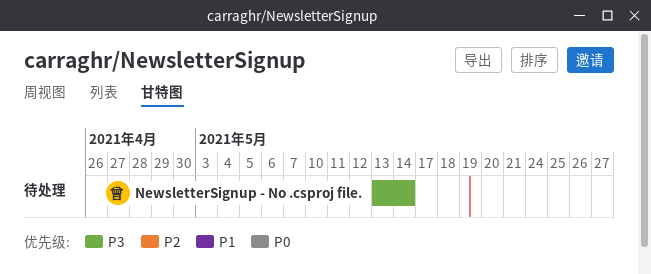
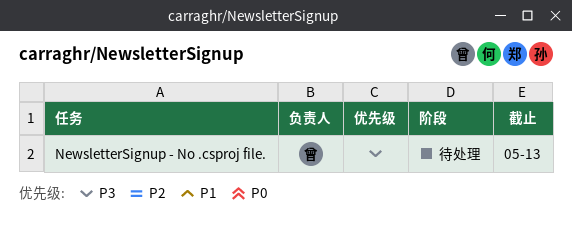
NewsletterSignup - No .csproj file., due: May 14 -> May 13

